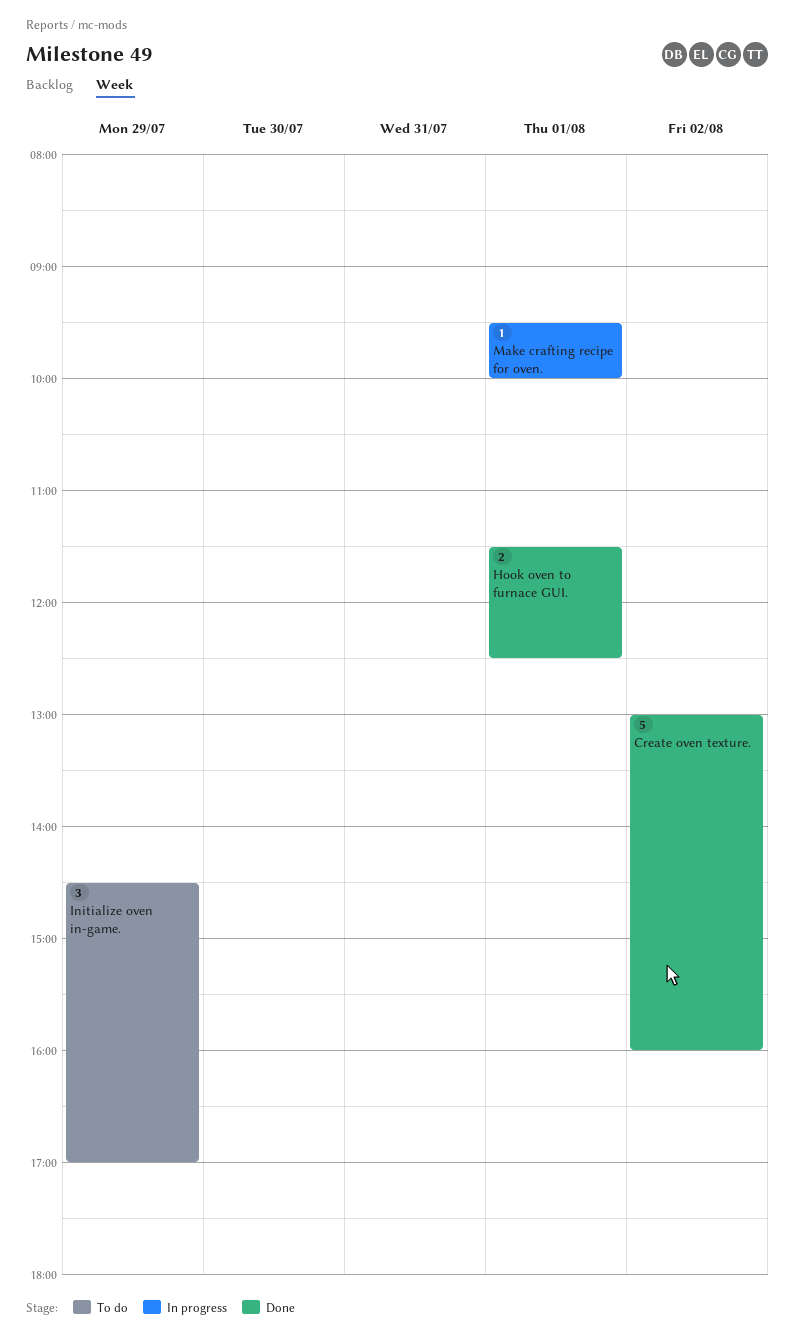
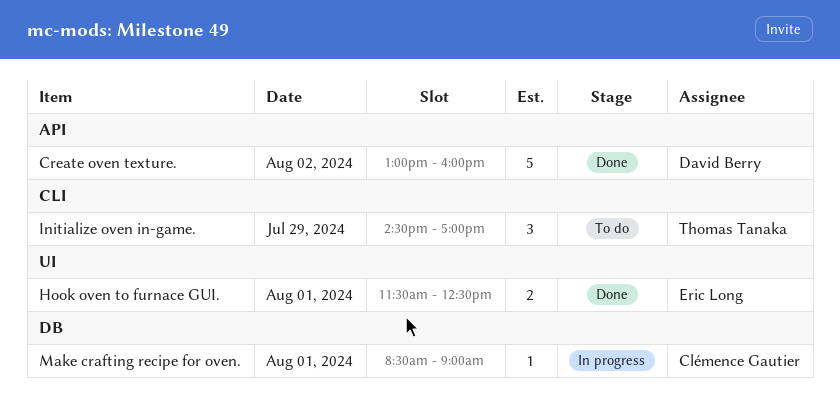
Make crafting recipe for oven., begins: 09:30 -> 08:30
Make crafting recipe for oven., ends: 10:00 -> 09:00

